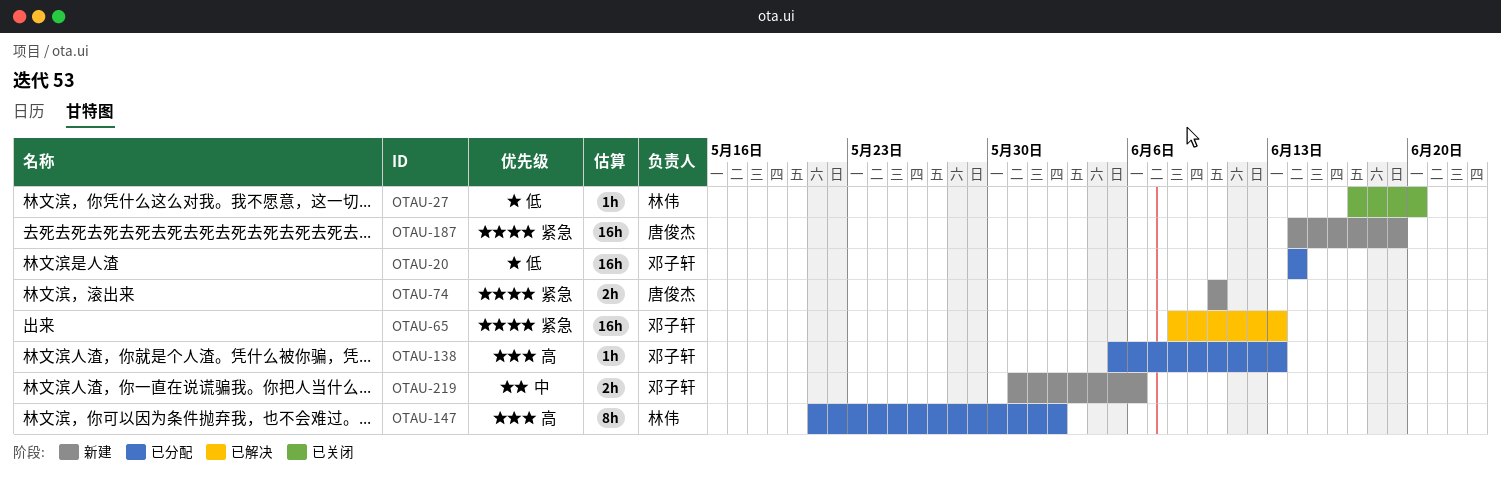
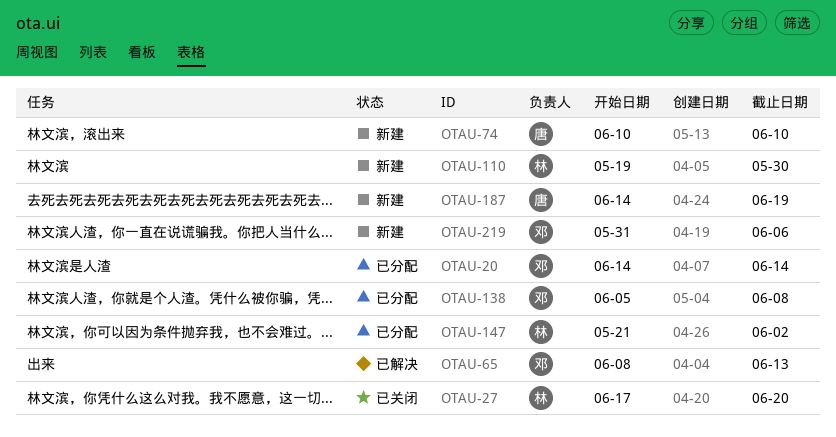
OTAU-110: none -> present
OTAU-138, due: Jun 13 -> Jun 8

